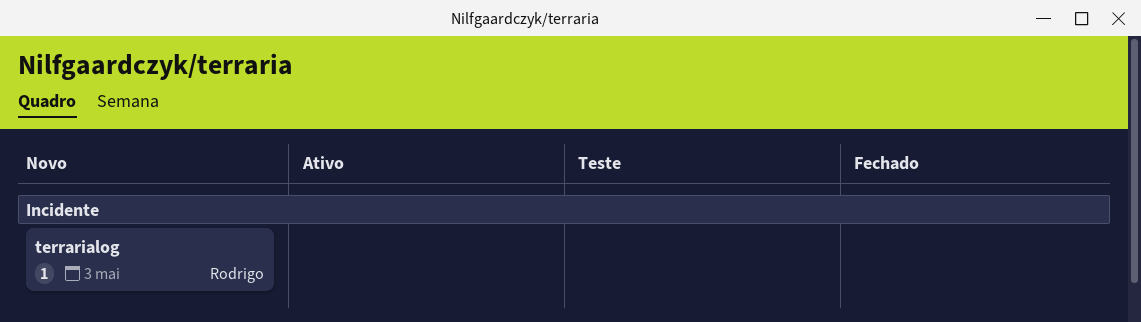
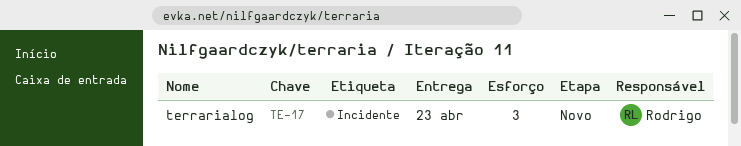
terrarialog, estimate: 1 -> 3
terrarialog, due: May 3 -> Apr 23

